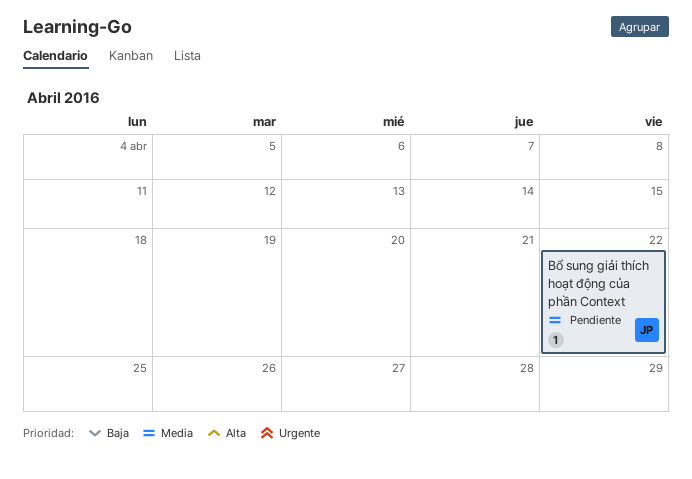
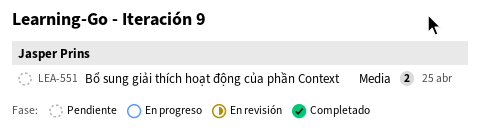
Bổ sung giải thích hoạt động của phần Context, estimate: 1 -> 2
Bổ sung giải thích hoạt động của phần Context, due: Apr 22 -> Apr 25

